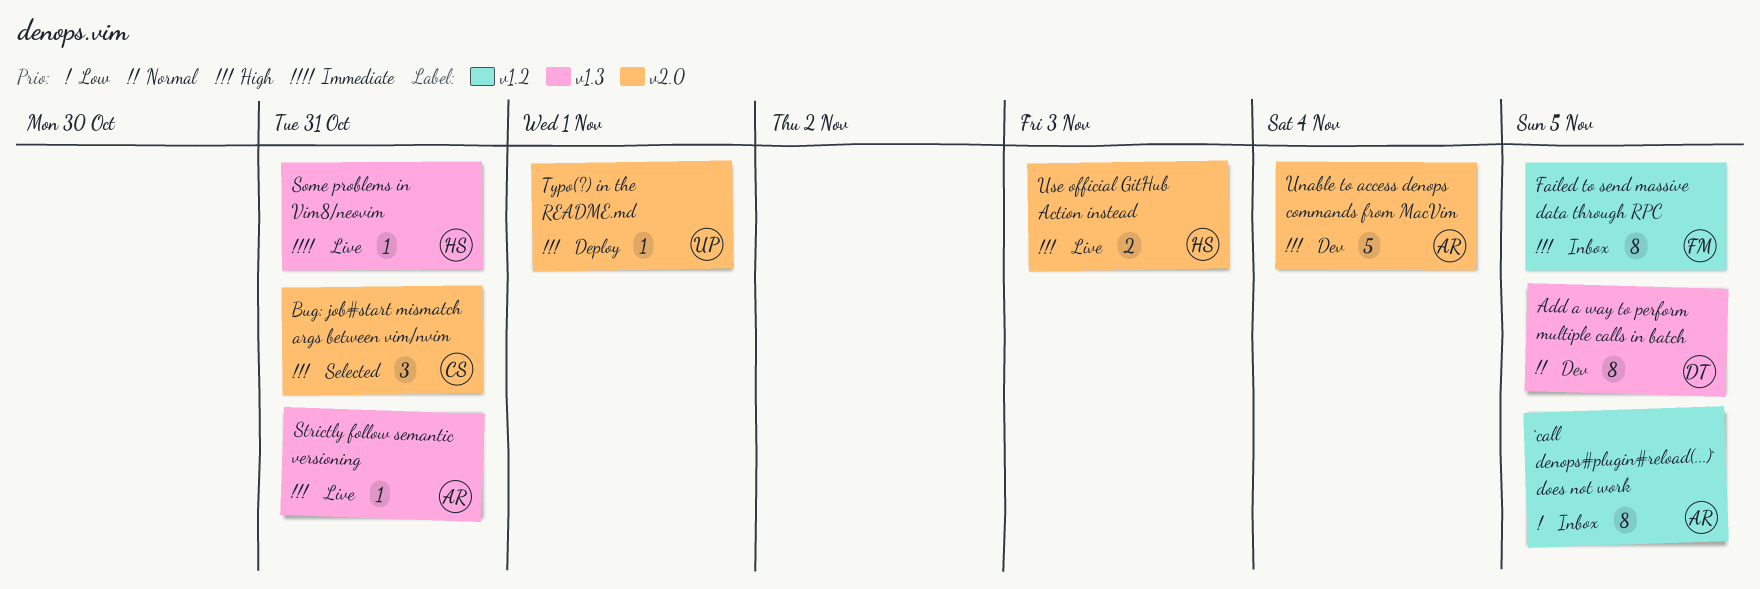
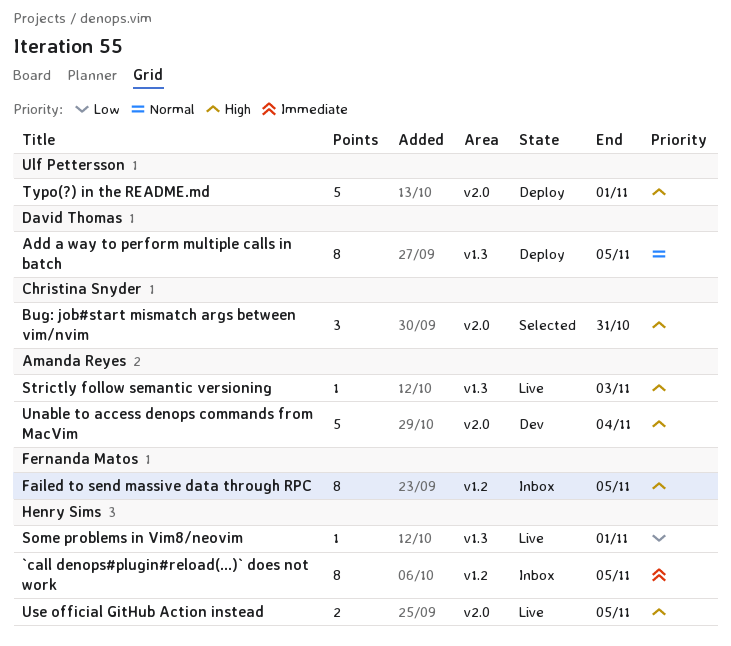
`call denops#plugin#reload(...)` does not work, owner: Amanda Reyes -> Henry Sims
`call denops#plugin#reload(...)` does not work, priority: Low -> Immediate
Add a way to perform multiple calls in batch, status: Dev -> Deploy
Some problems in Vim8/neovim, priority: Immediate -> Low
Some problems in Vim8/neovim, due: Oct 31 -> Nov 1
Strictly follow semantic versioning, due: Oct 31 -> Nov 3
Typo(?) in the README.md, estimate: 1 -> 5
Use official GitHub Action instead, due: Nov 3 -> Nov 5

